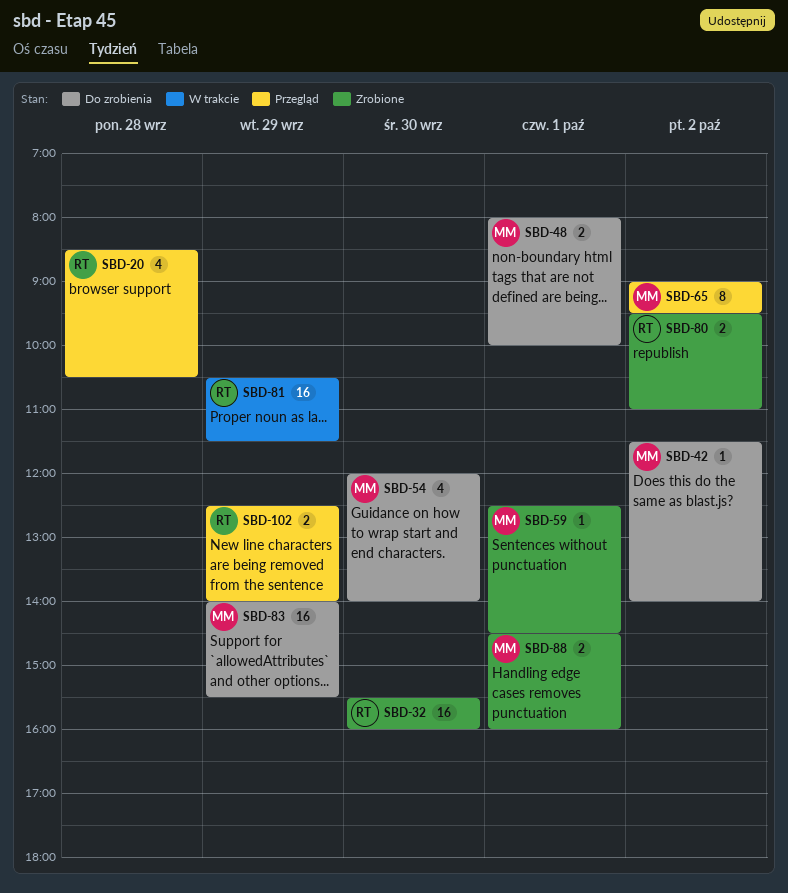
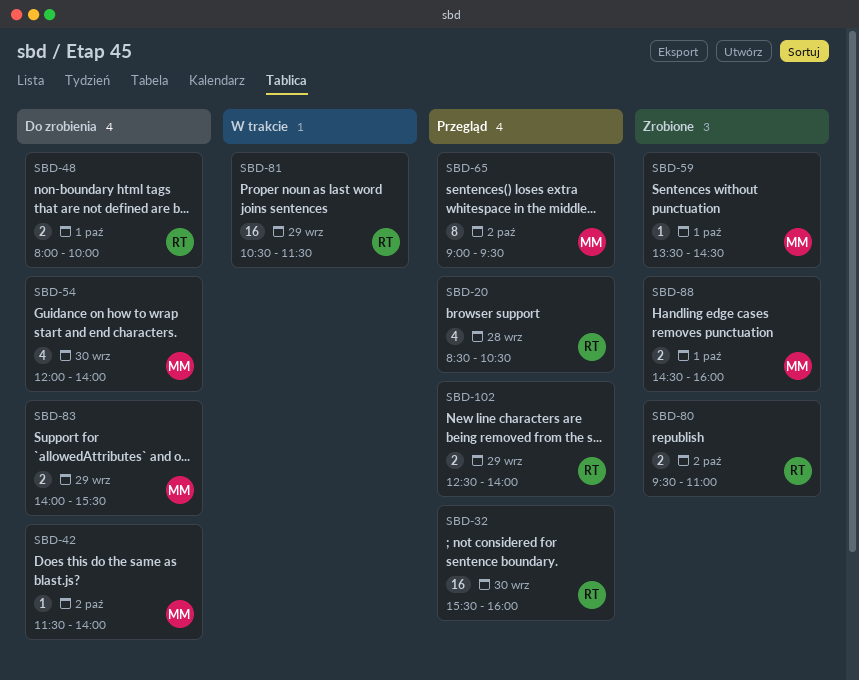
SBD-32, status: Zrobione -> Przegląd
SBD-48, owner: MM -> RT
SBD-59, begins: 12:30 -> 13:30
SBD-83, estimate: 16 -> 2

